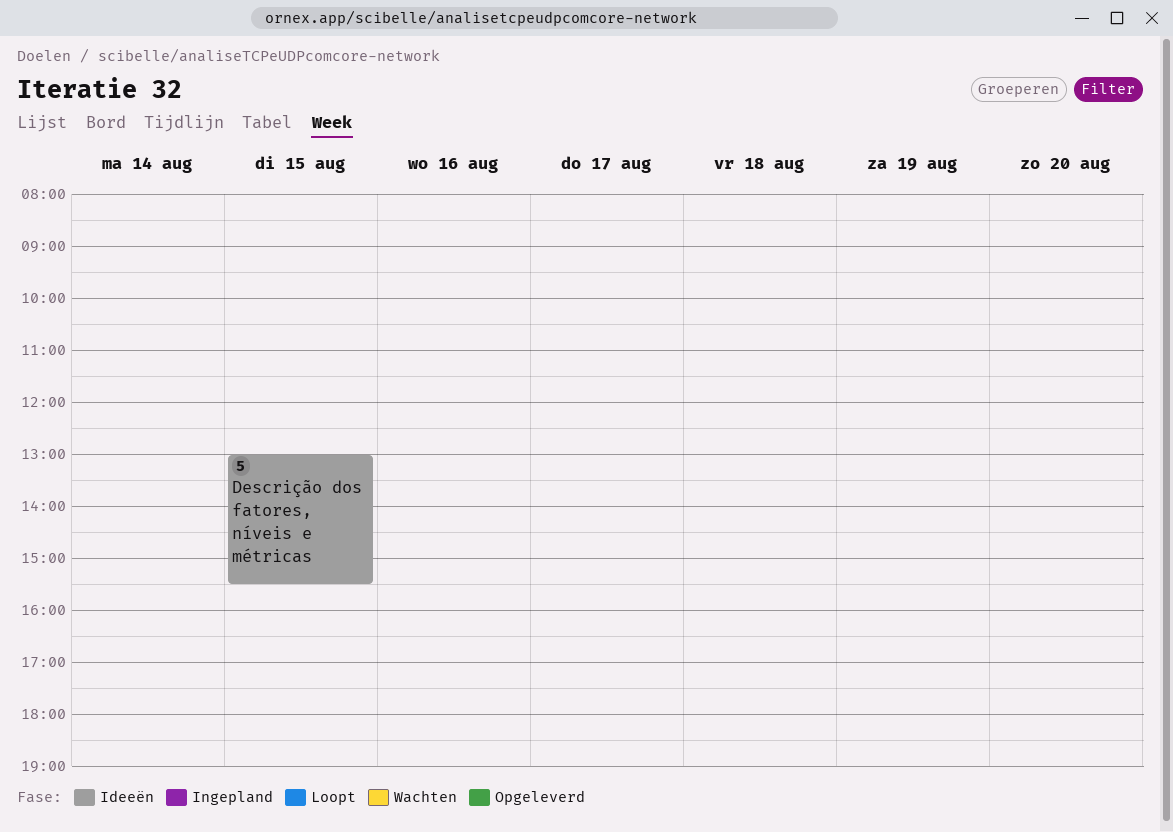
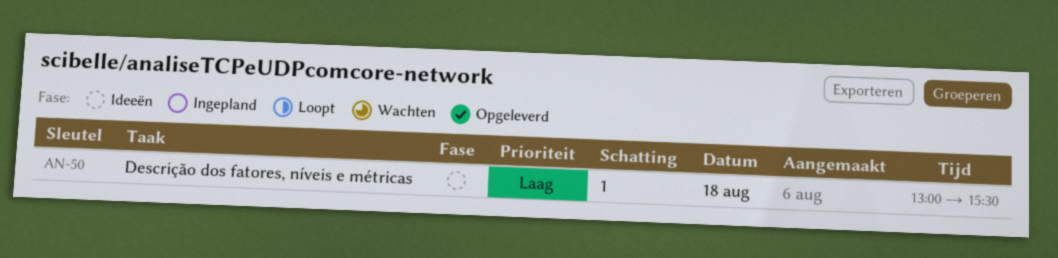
Descrição dos fatores, níveis e métricas, estimate: 5 -> 1
Descrição dos fatores, níveis e métricas, day: Aug 15 -> Aug 18

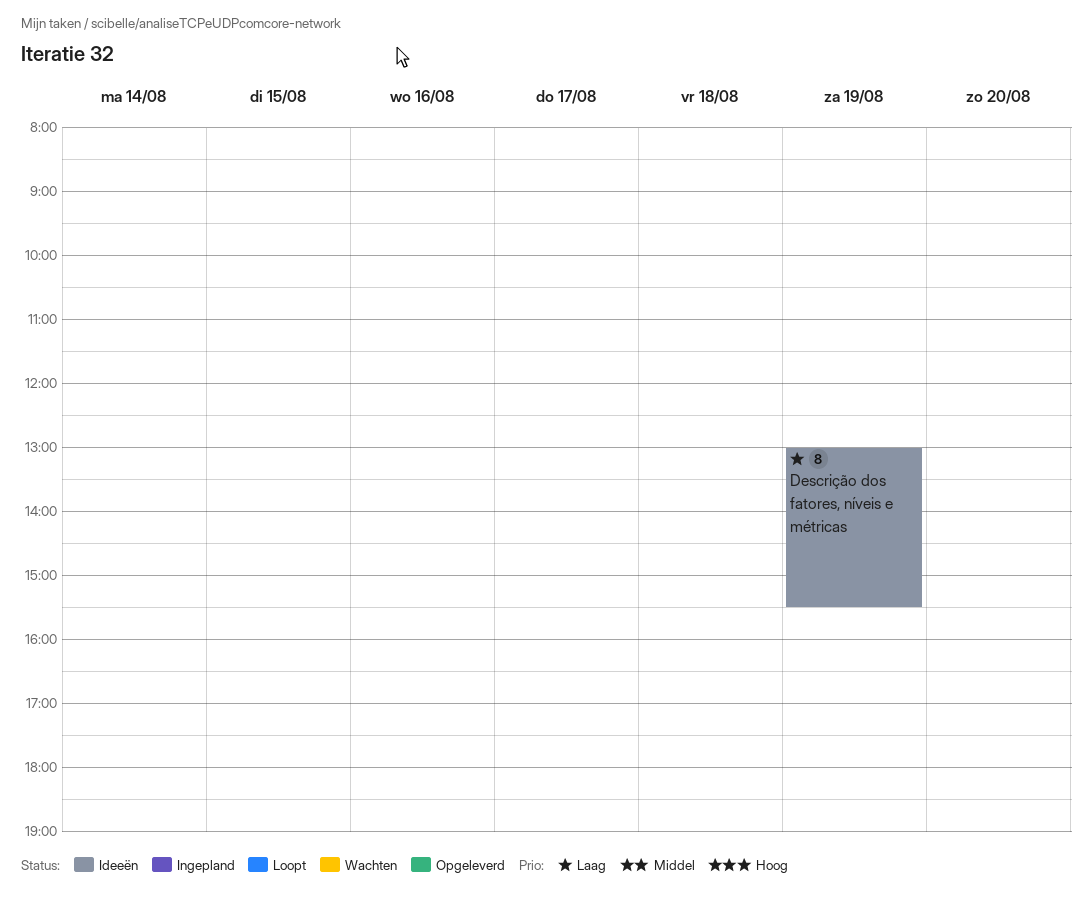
Descrição dos fatores, níveis e métricas, estimate: 1 -> 8
Descrição dos fatores, níveis e métricas, day: Aug 18 -> Aug 19

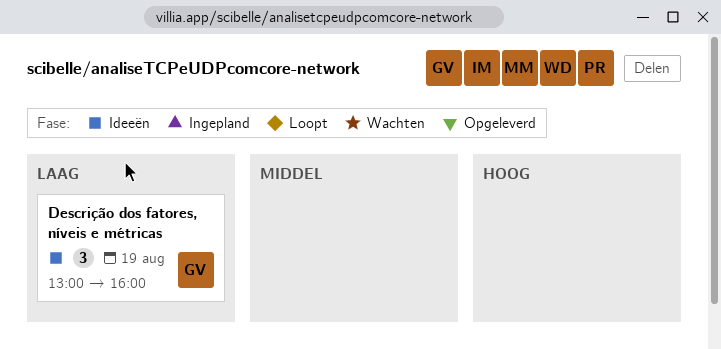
Descrição dos fatores, níveis e métricas, estimate: 8 -> 3
Descrição dos fatores, níveis e métricas, ends: 15:30 -> 16:00

